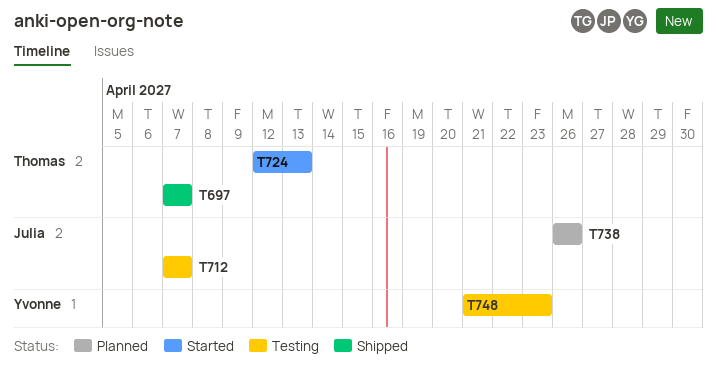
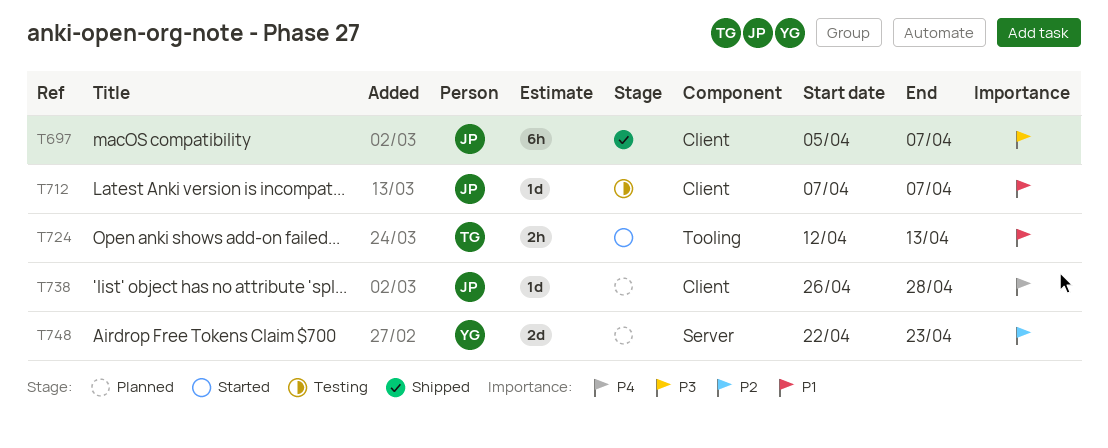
T697, owner: Thomas -> Julia
T697, start: Apr 7 -> Apr 5
T738, due: Apr 26 -> Apr 28
T748, status: Testing -> Planned
T748, start: Apr 21 -> Apr 22

